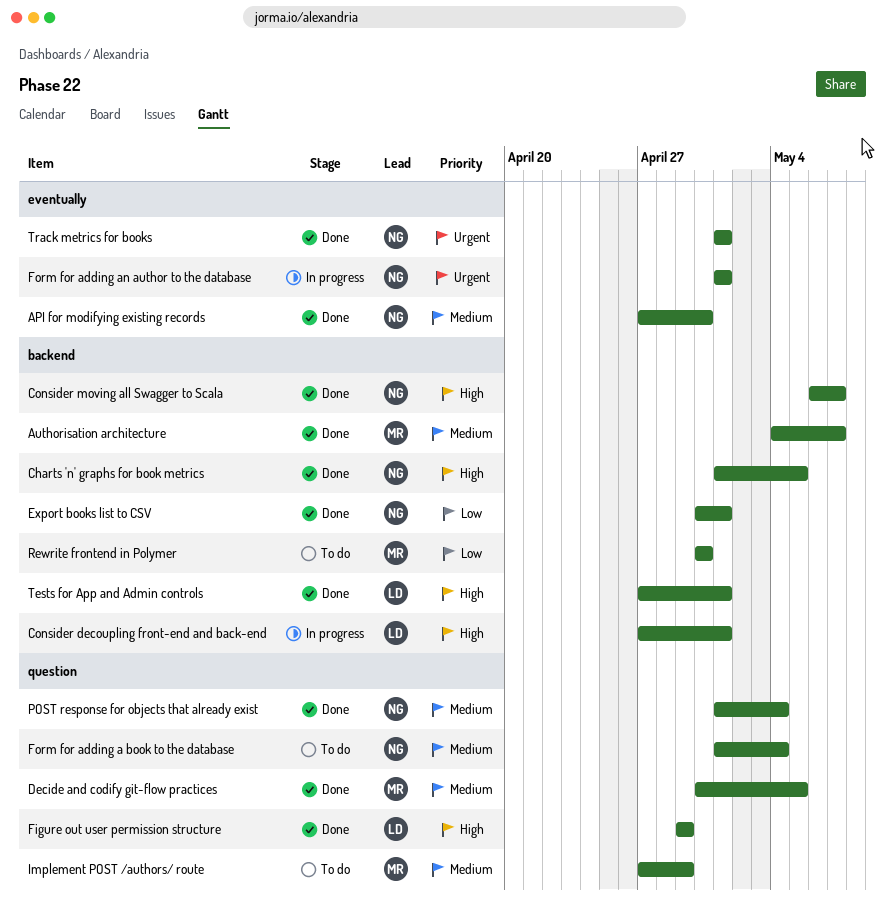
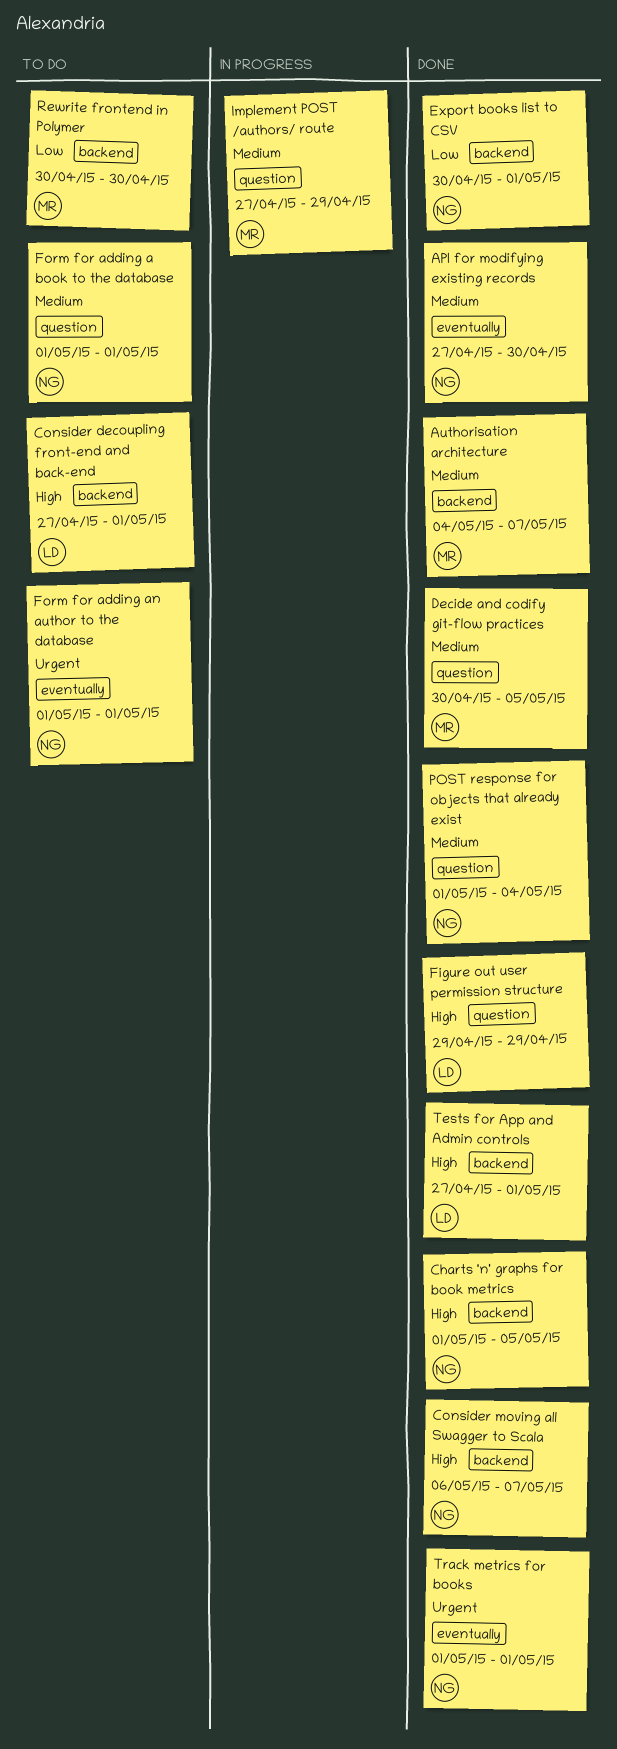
Consider decoupling front-end and back-end, status: In progress -> To do
Form for adding a book to the database, due: May 4 -> May 1
Form for adding an author to the database, status: In progress -> To do
Implement POST /authors/ route, status: To do -> In progress

